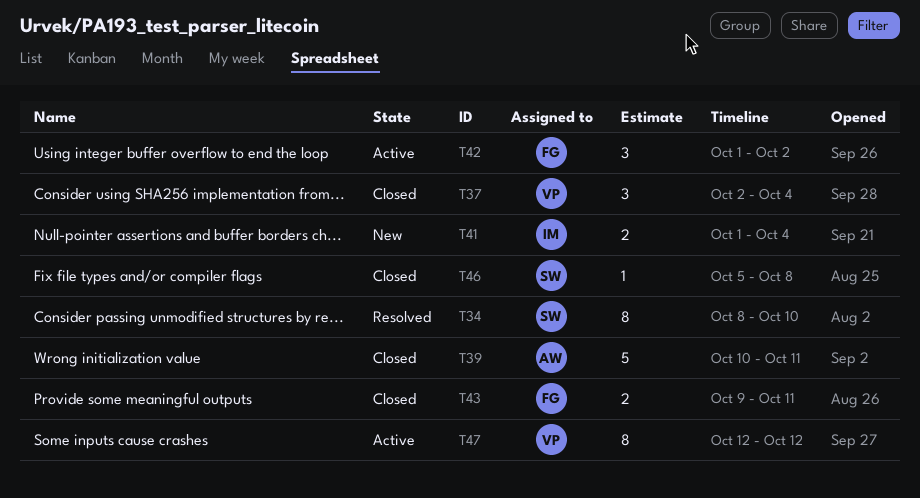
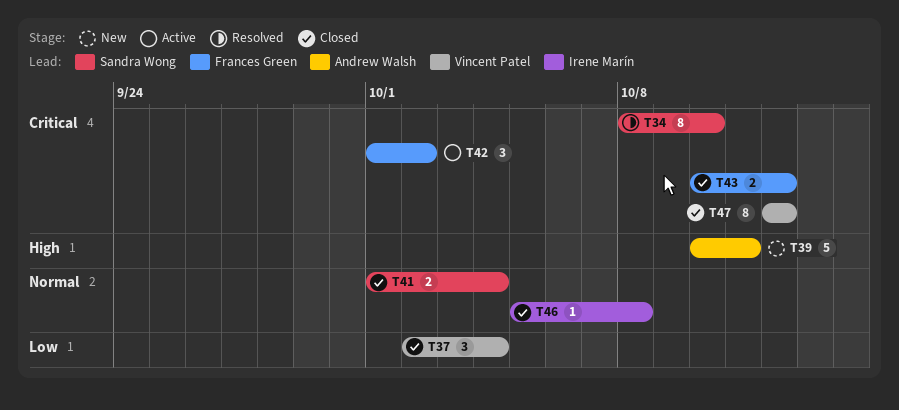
T39, status: Closed -> New
T41, status: New -> Closed
T41, owner: Irene Marín -> Sandra Wong
T43, start: Oct 9 -> Oct 10
T43, due: Oct 11 -> Oct 12
T46, owner: Sandra Wong -> Irene Marín
T47, status: Active -> Closed

